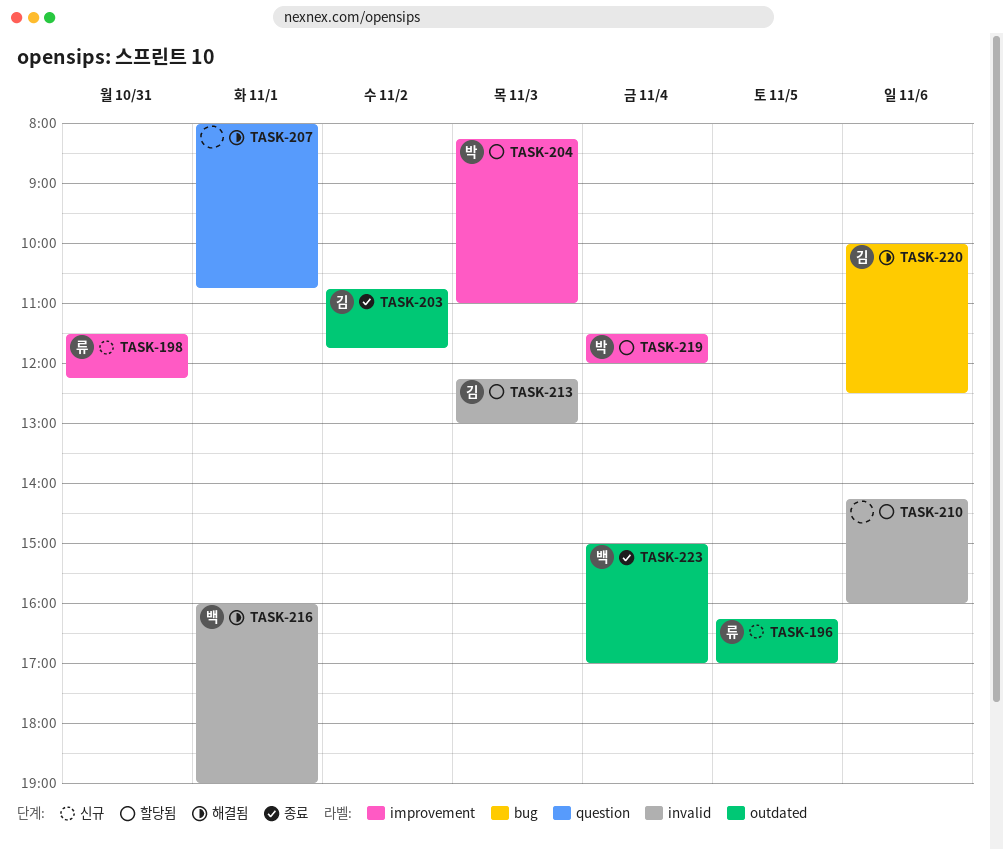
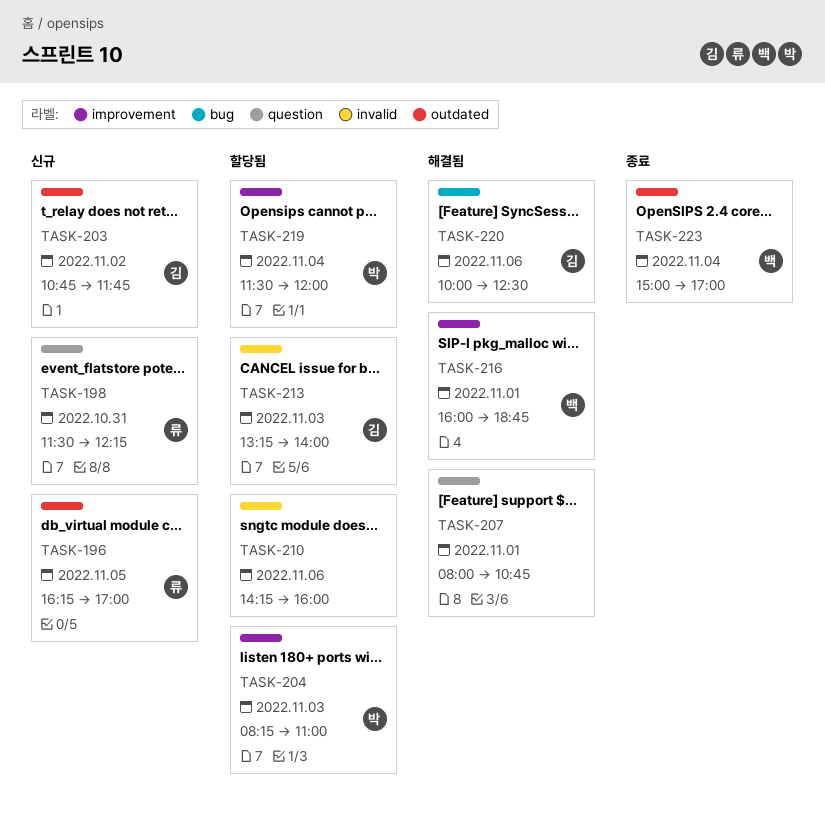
TASK-198, label: improvement -> question
TASK-203, status: 종료 -> 신규
TASK-213, begins: 12:15 -> 13:15
TASK-213, ends: 13:00 -> 14:00
TASK-216, label: invalid -> improvement
TASK-216, ends: 19:00 -> 18:45

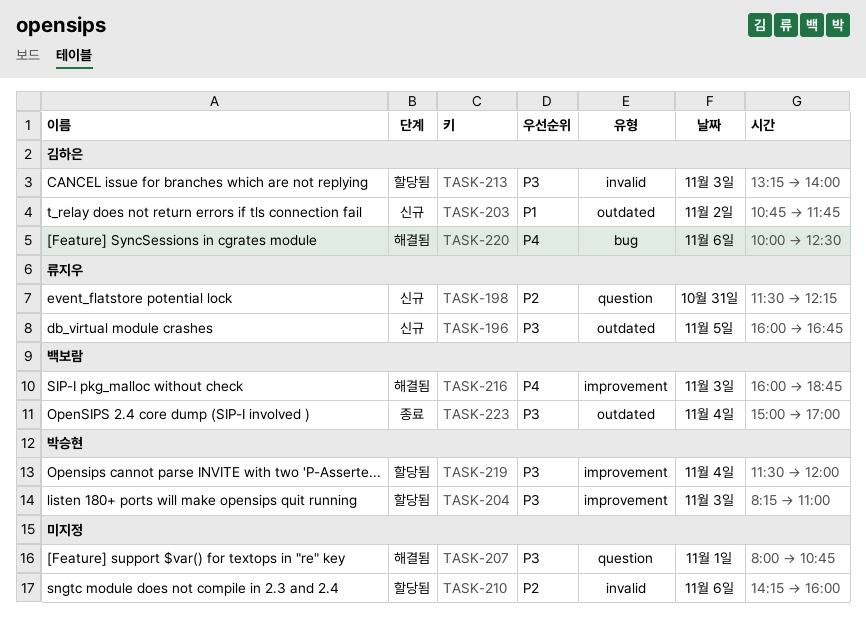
TASK-196, begins: 16:15 -> 16:00
TASK-196, ends: 17:00 -> 16:45
TASK-216, day: Nov 1 -> Nov 3

